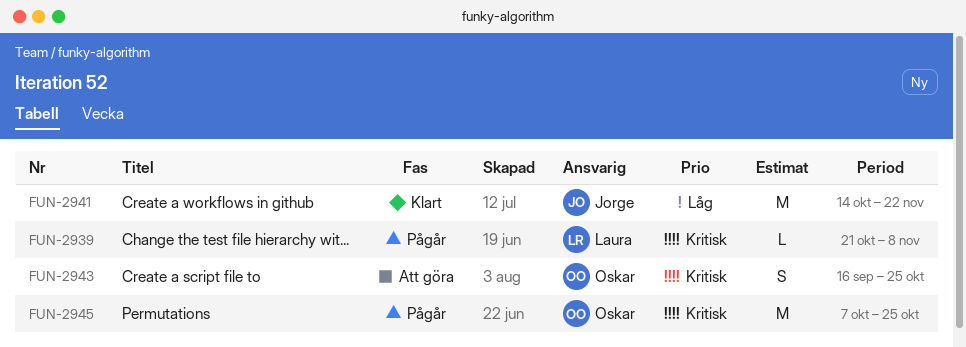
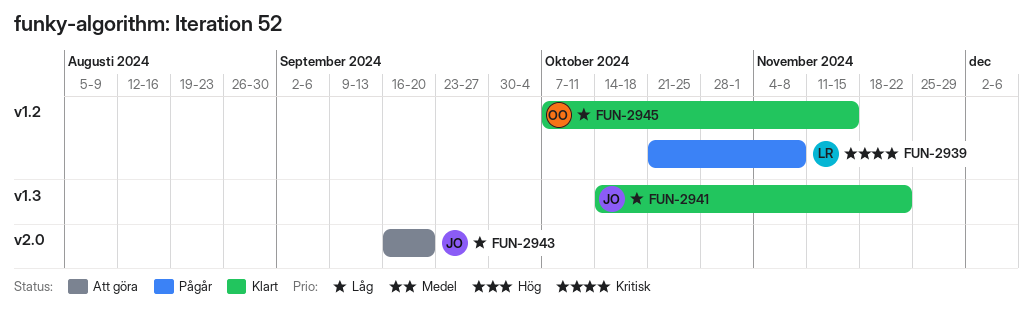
FUN-2943, owner: Oskar -> Jorge
FUN-2943, priority: Kritisk -> Låg
FUN-2943, due: Oct 25 -> Sep 20
FUN-2945, status: Pågår -> Klart
FUN-2945, priority: Kritisk -> Låg
FUN-2945, due: Oct 25 -> Nov 15

